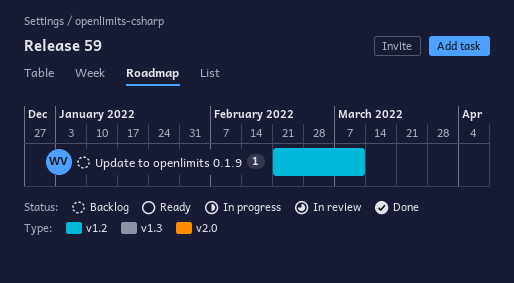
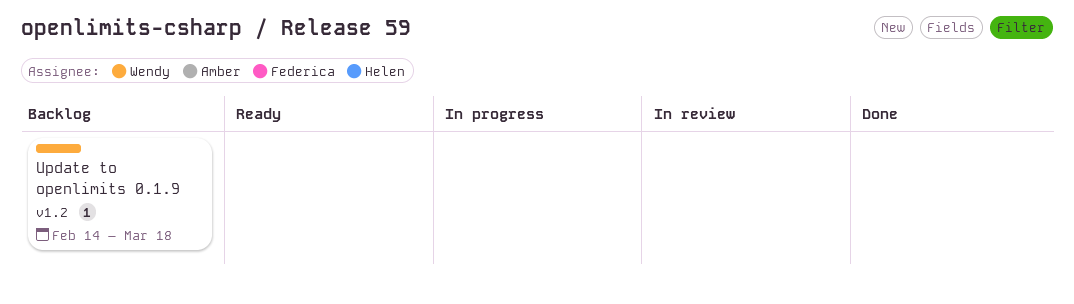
Update to openlimits 0.1.9, start: Feb 21 -> Feb 14
Update to openlimits 0.1.9, due: Mar 11 -> Mar 18

